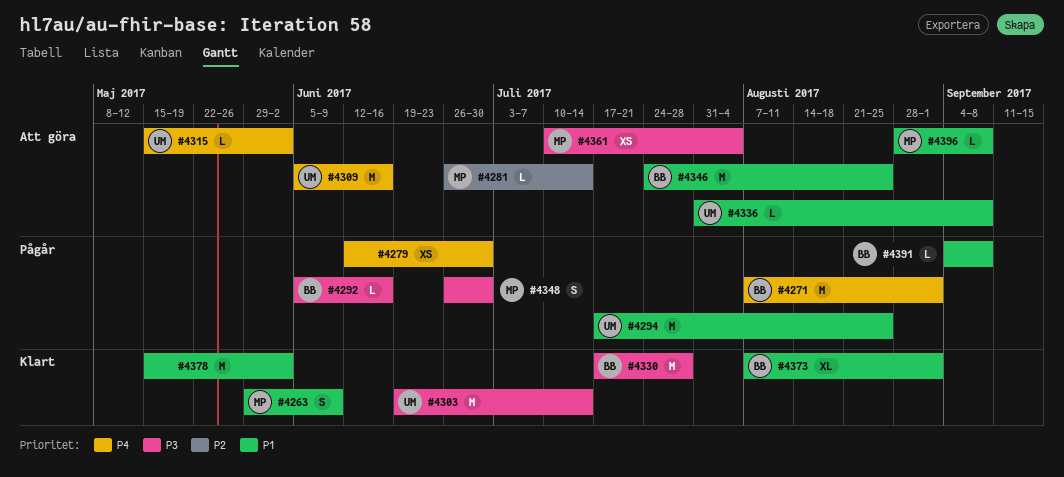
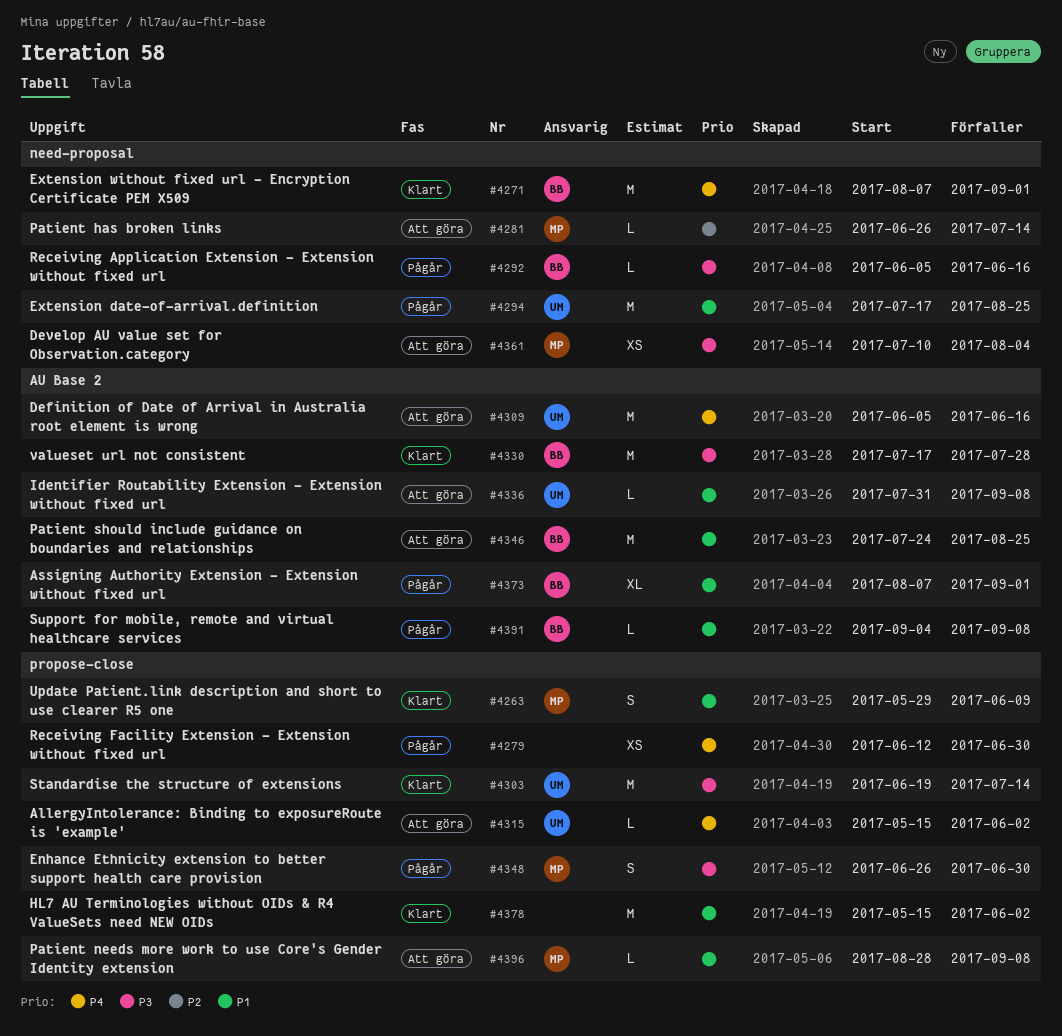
#4271, status: Pågår -> Klart
#4373, status: Klart -> Pågår

